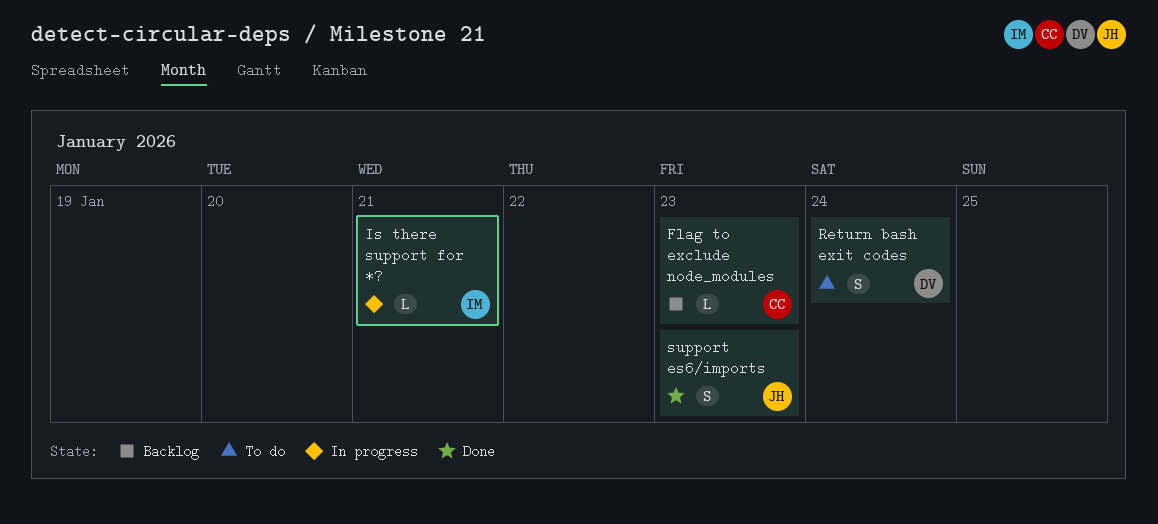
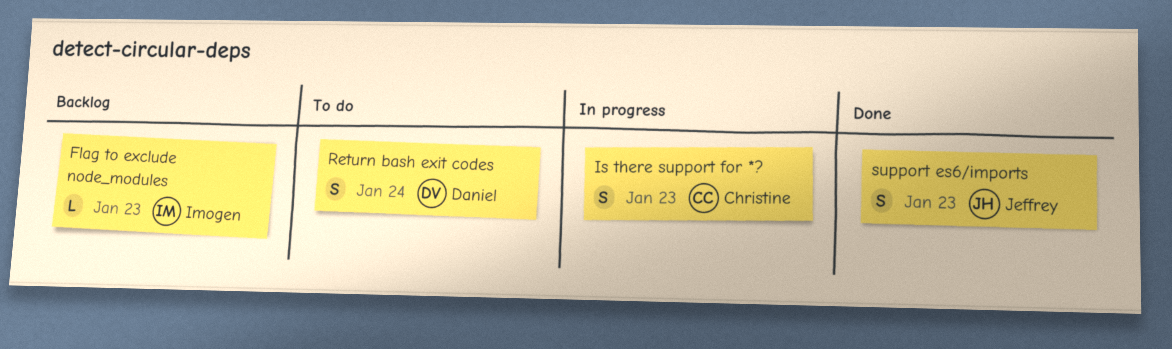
Flag to exclude node_modules, owner: Christine -> Imogen
Is there support for *?, owner: Imogen -> Christine
Is there support for *?, estimate: L -> S
Is there support for *?, due: Jan 21 -> Jan 23

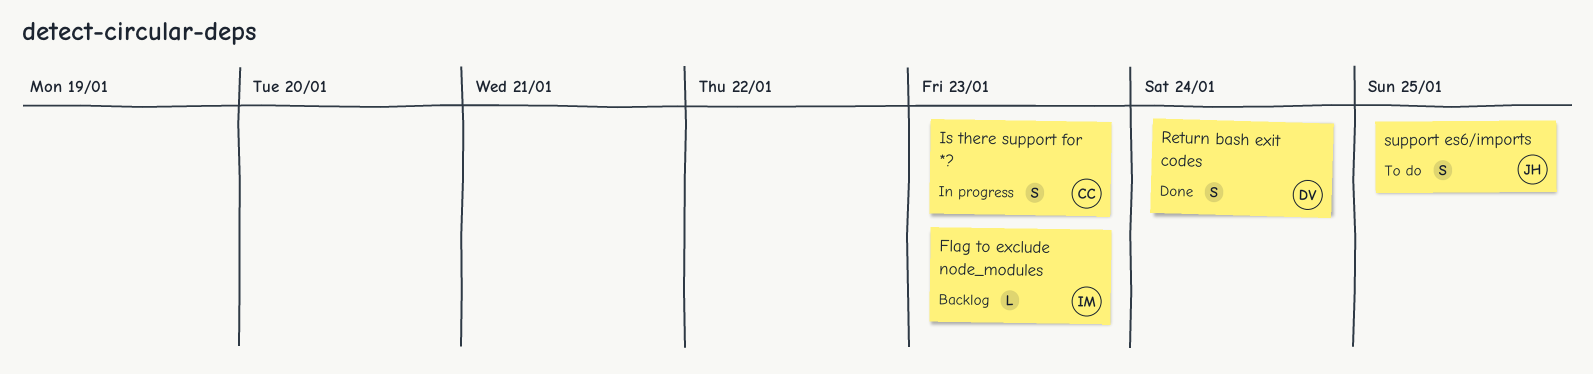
Return bash exit codes, status: To do -> Done
support es6/imports, status: Done -> To do
support es6/imports, due: Jan 23 -> Jan 25

